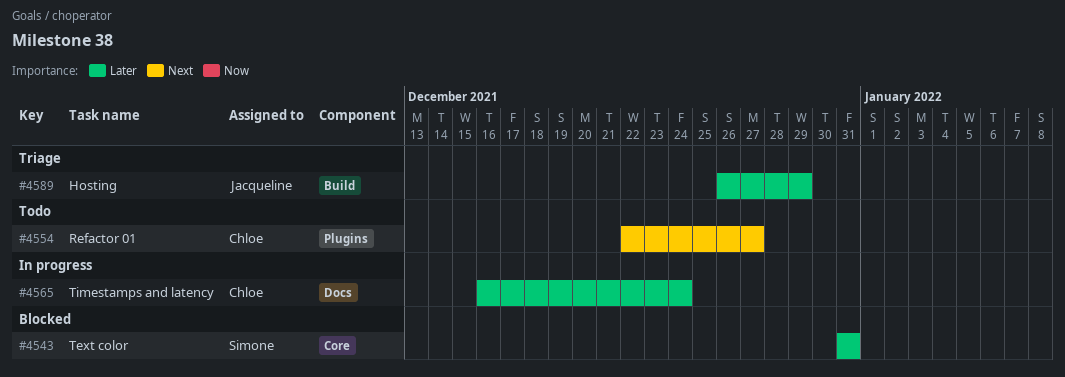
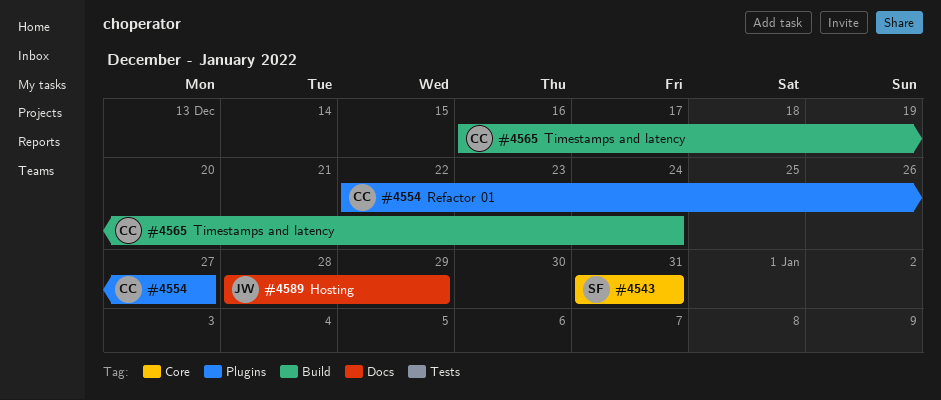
#4565, label: Docs -> Build
#4589, label: Build -> Docs
#4589, start: Dec 26 -> Dec 28

